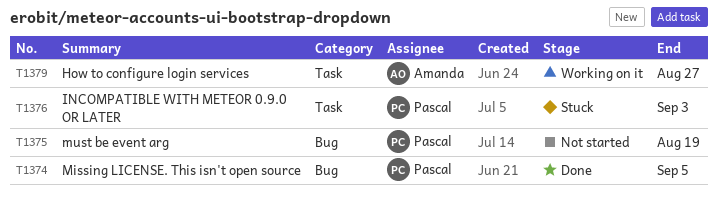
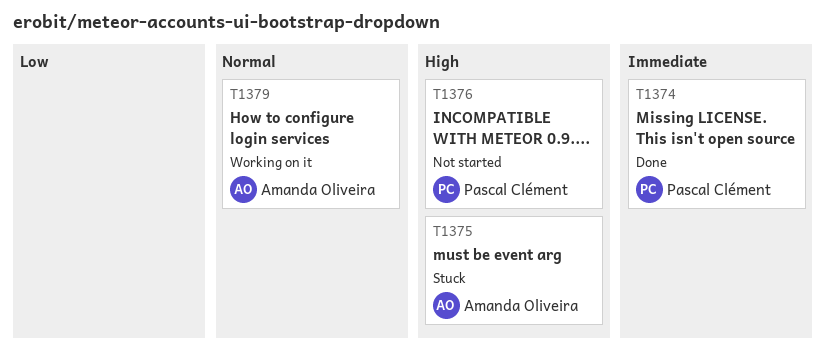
T1375, status: Not started -> Stuck
T1375, owner: Pascal Clément -> Amanda Oliveira
T1376, status: Stuck -> Not started

